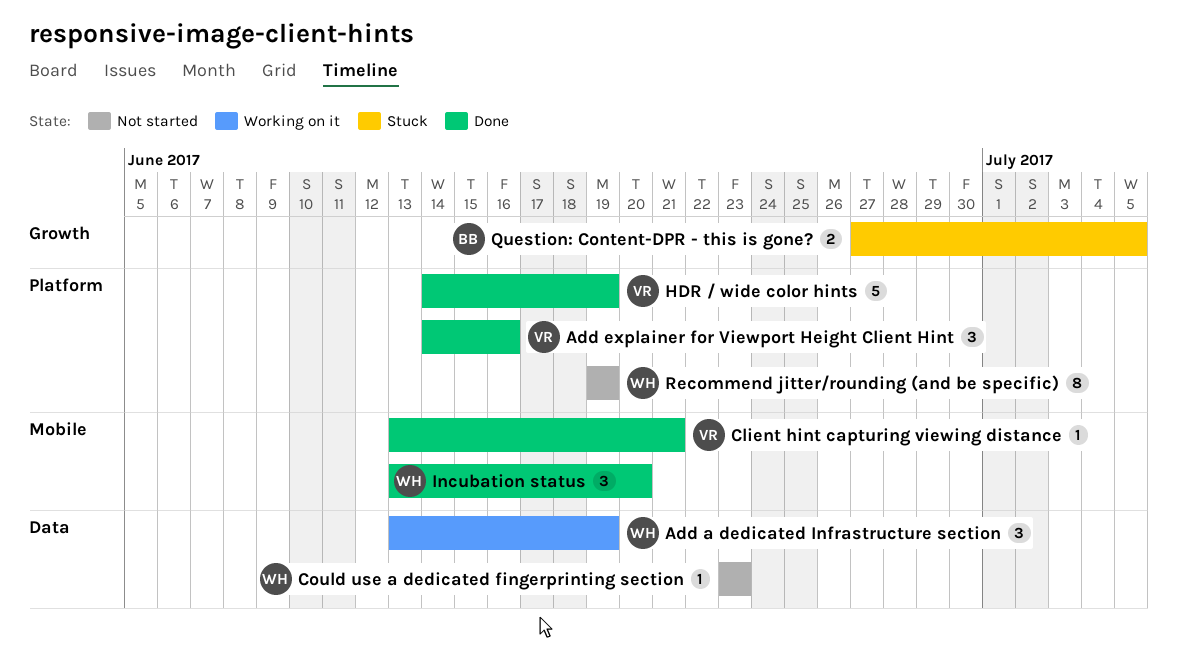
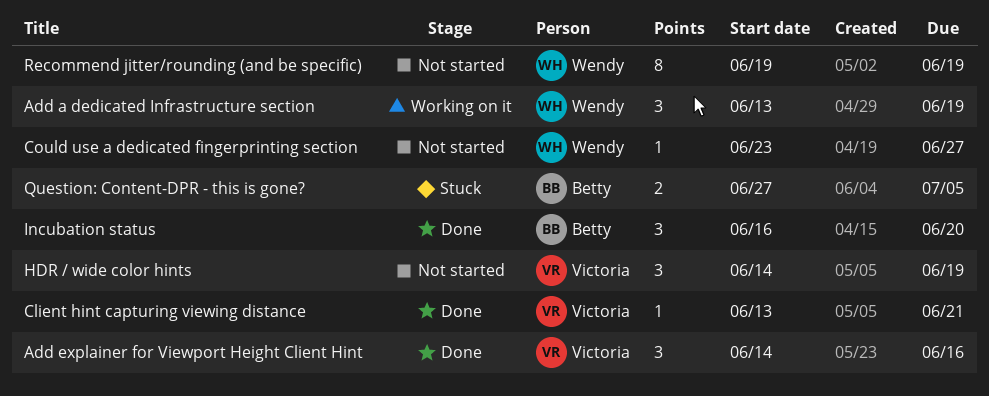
Could use a dedicated fingerprinting section, due: Jun 23 -> Jun 27
HDR / wide color hints, status: Done -> Not started
HDR / wide color hints, estimate: 5 -> 3
Incubation status, owner: Wendy -> Betty
Incubation status, start: Jun 13 -> Jun 16

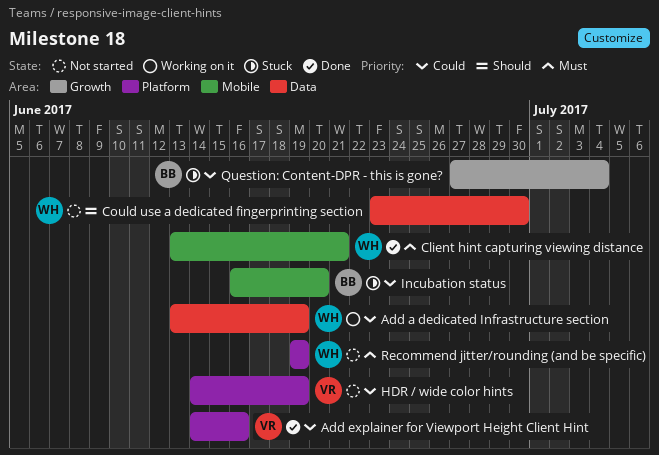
Client hint capturing viewing distance, owner: Victoria -> Wendy
Could use a dedicated fingerprinting section, due: Jun 27 -> Jun 30
Incubation status, status: Done -> Stuck
Question: Content-DPR - this is gone?, due: Jul 5 -> Jul 4

